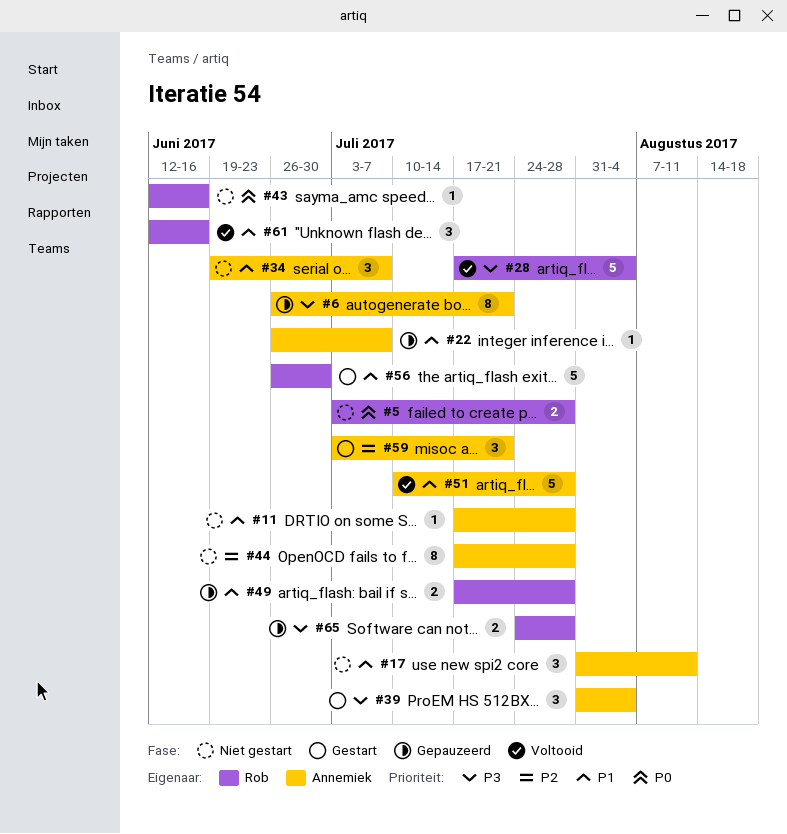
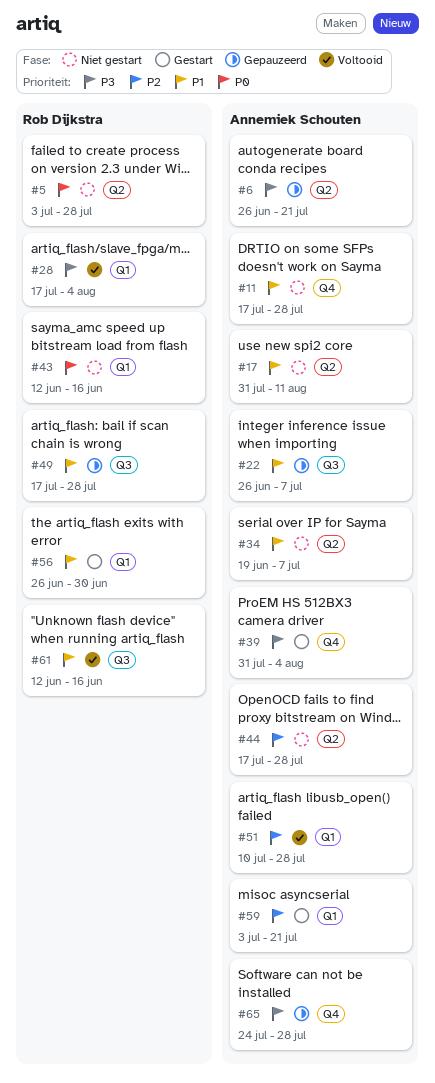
#51, priority: P1 -> P2
#65, owner: Rob Dijkstra -> Annemiek Schouten

